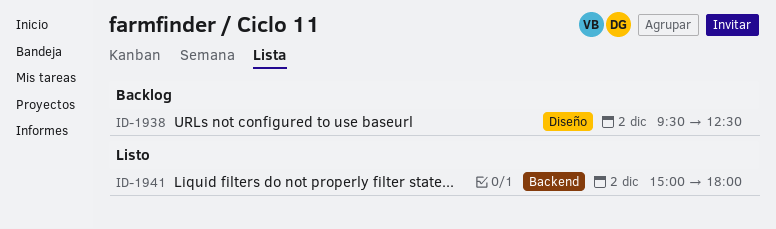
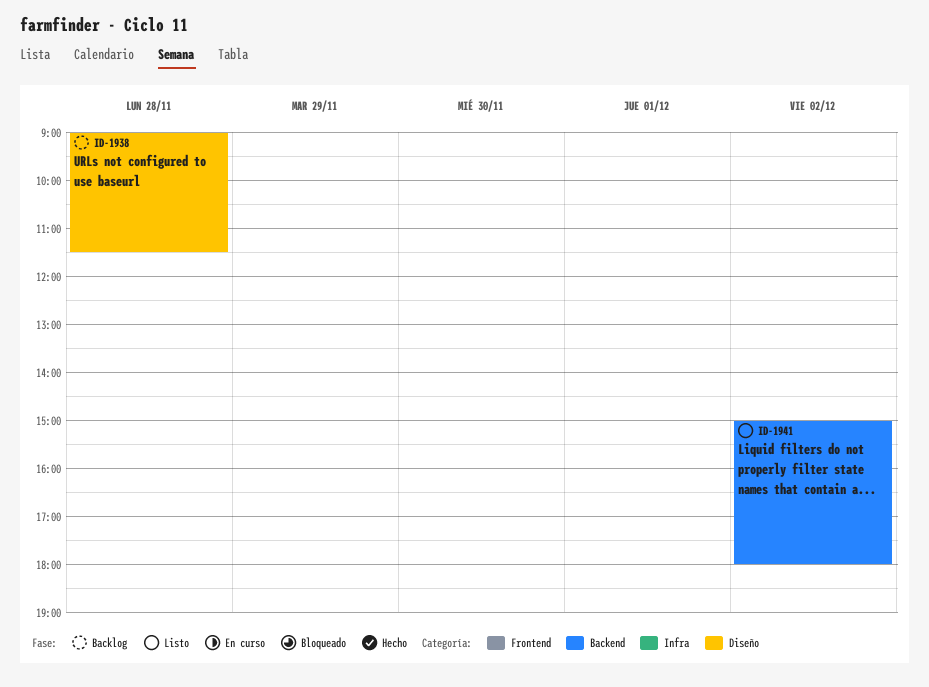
ID-1938, day: Dec 2 -> Nov 28
ID-1938, begins: 09:30 -> 09:00
ID-1938, ends: 12:30 -> 11:30

